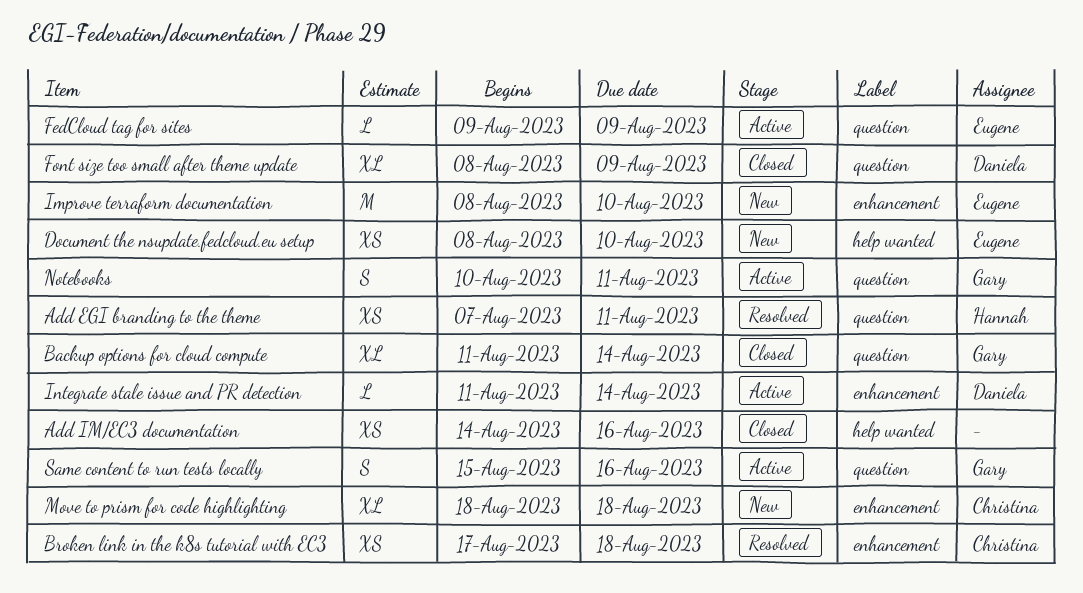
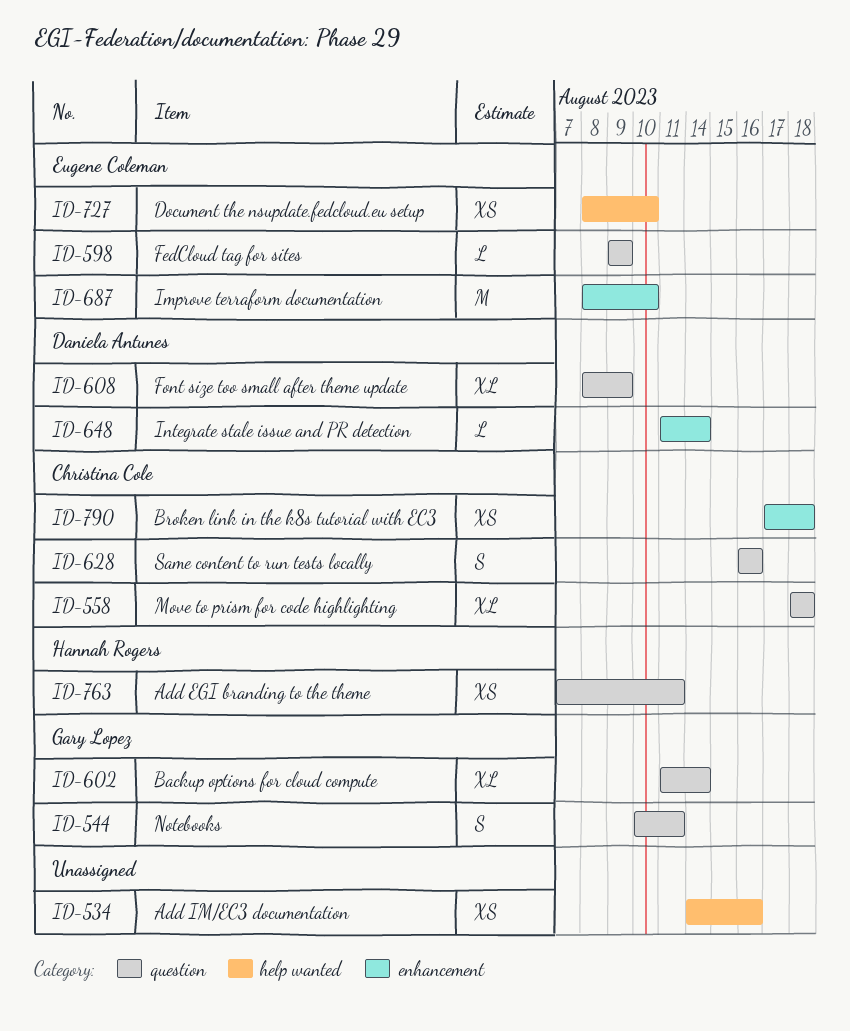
Move to prism for code highlighting, label: enhancement -> question
Same content to run tests locally, owner: Gary Lopez -> Christina Cole
Same content to run tests locally, start: Aug 15 -> Aug 16

